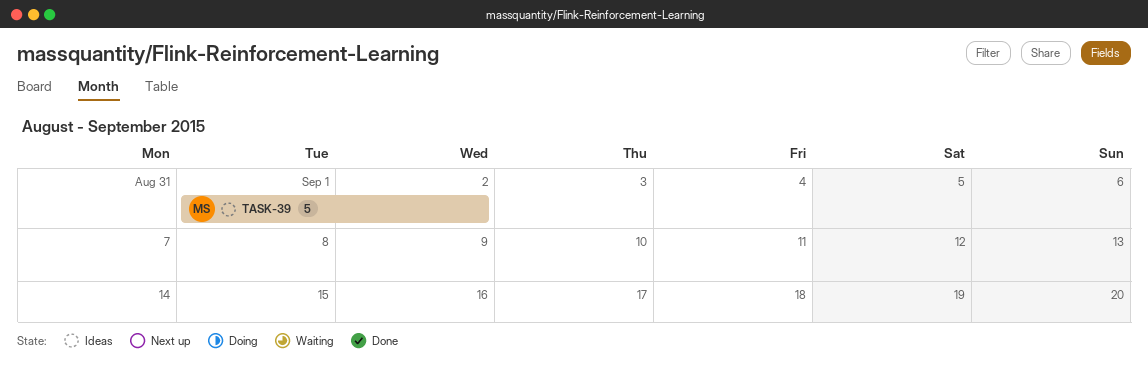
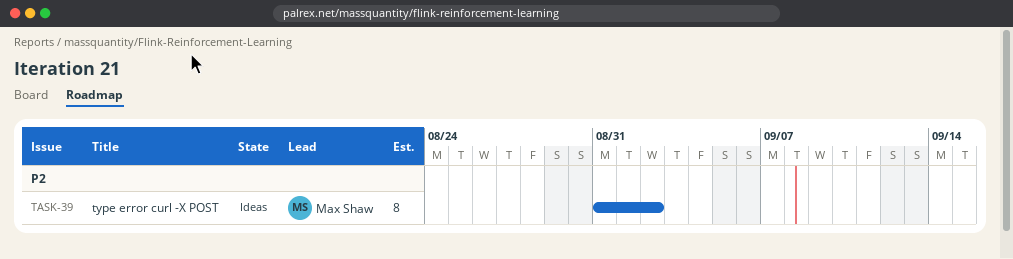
TASK-39, estimate: 5 -> 8
TASK-39, start: Sep 1 -> Aug 31

